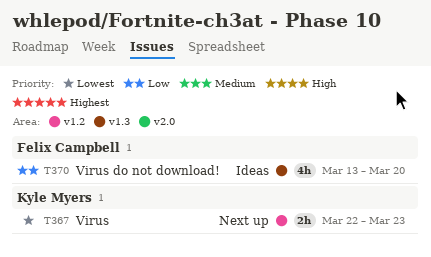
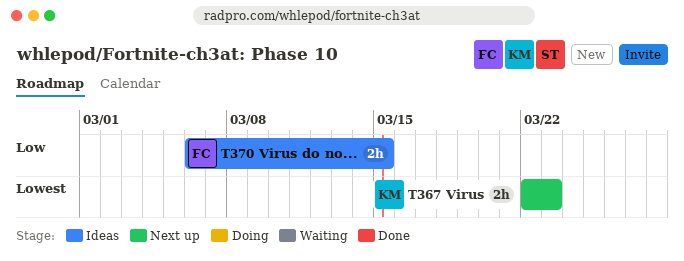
T370, estimate: 4h -> 2h
T370, start: Mar 13 -> Mar 6
T370, due: Mar 20 -> Mar 15

